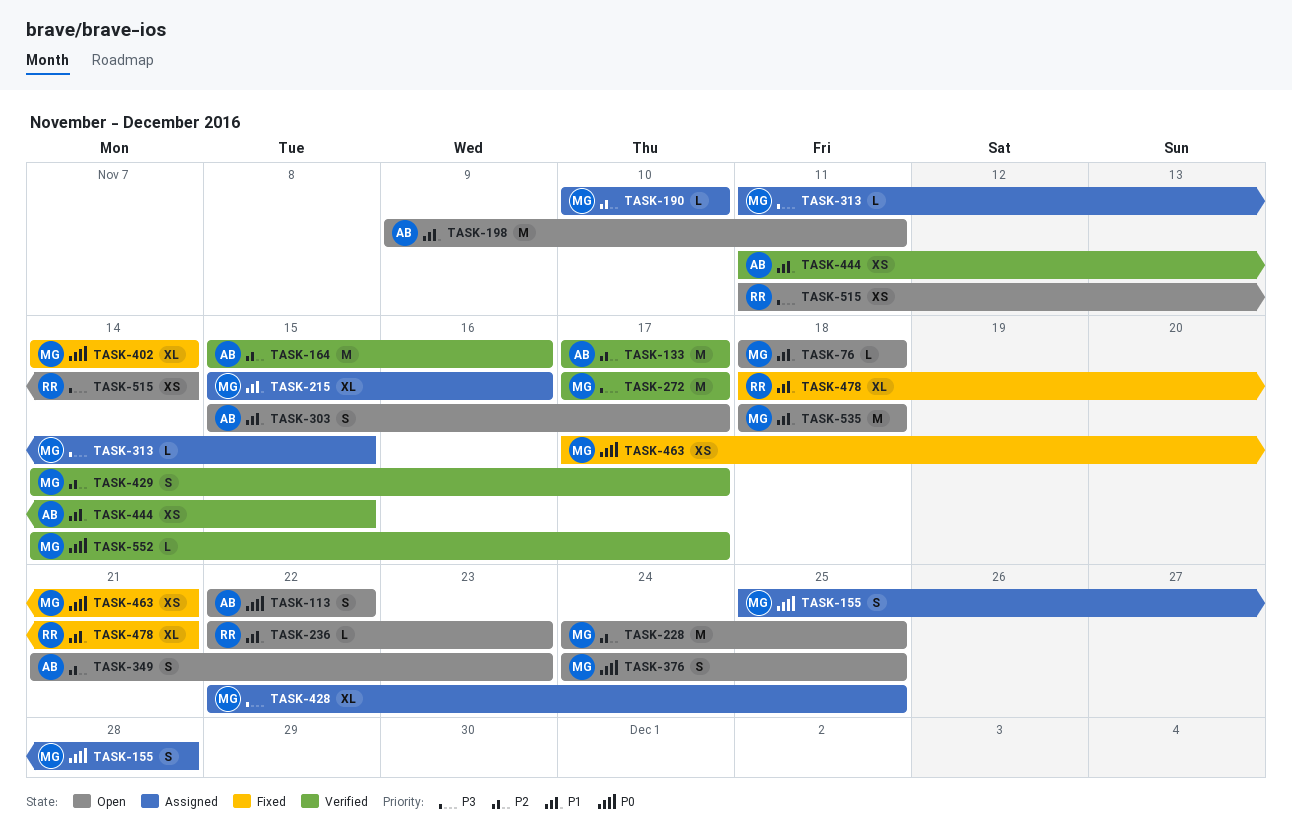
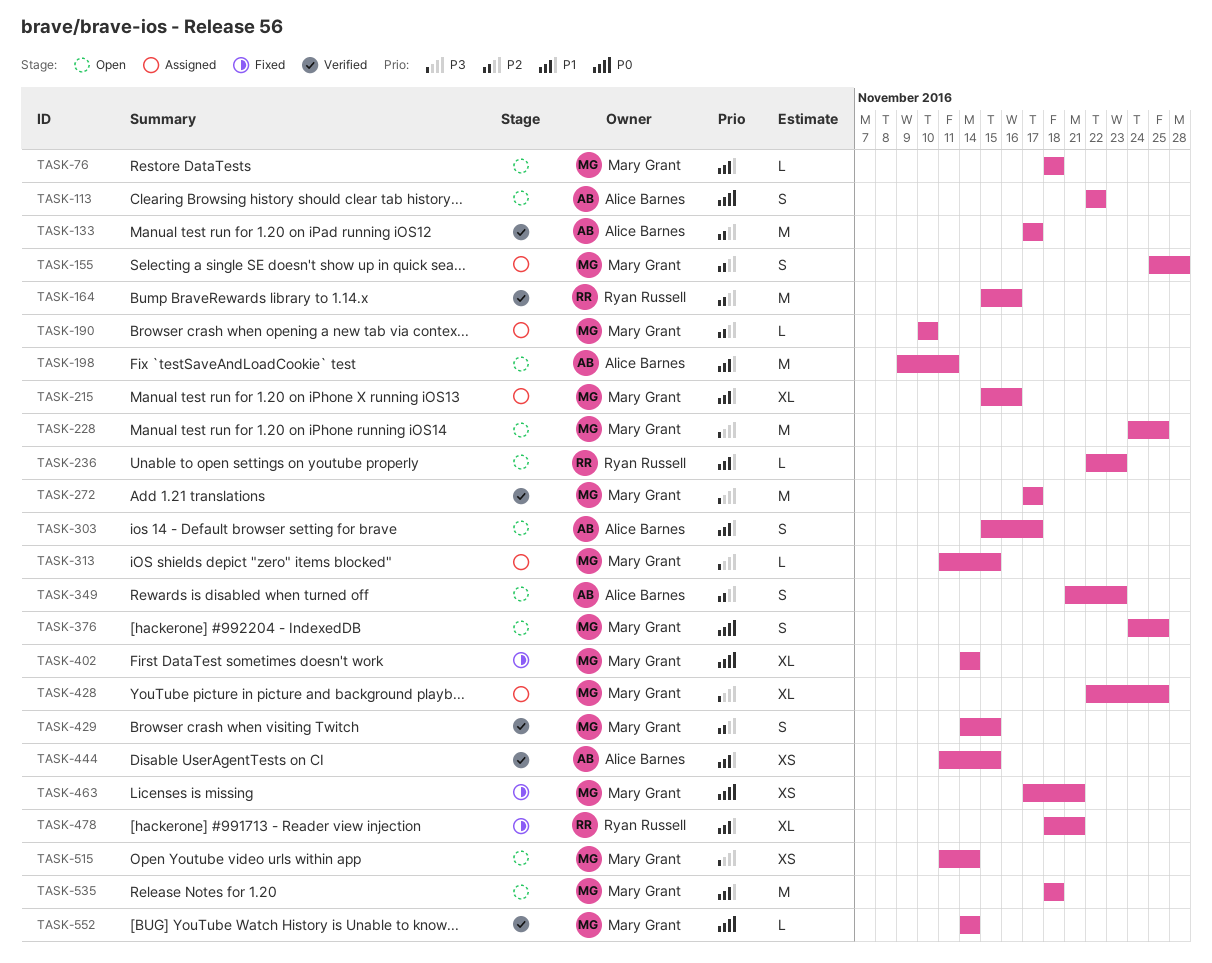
TASK-155, priority: P0 -> P2
TASK-164, owner: Alice Barnes -> Ryan Russell
TASK-228, priority: P2 -> P3
TASK-429, due: Nov 17 -> Nov 15
TASK-515, owner: Ryan Russell -> Mary Grant
TASK-552, due: Nov 17 -> Nov 14

